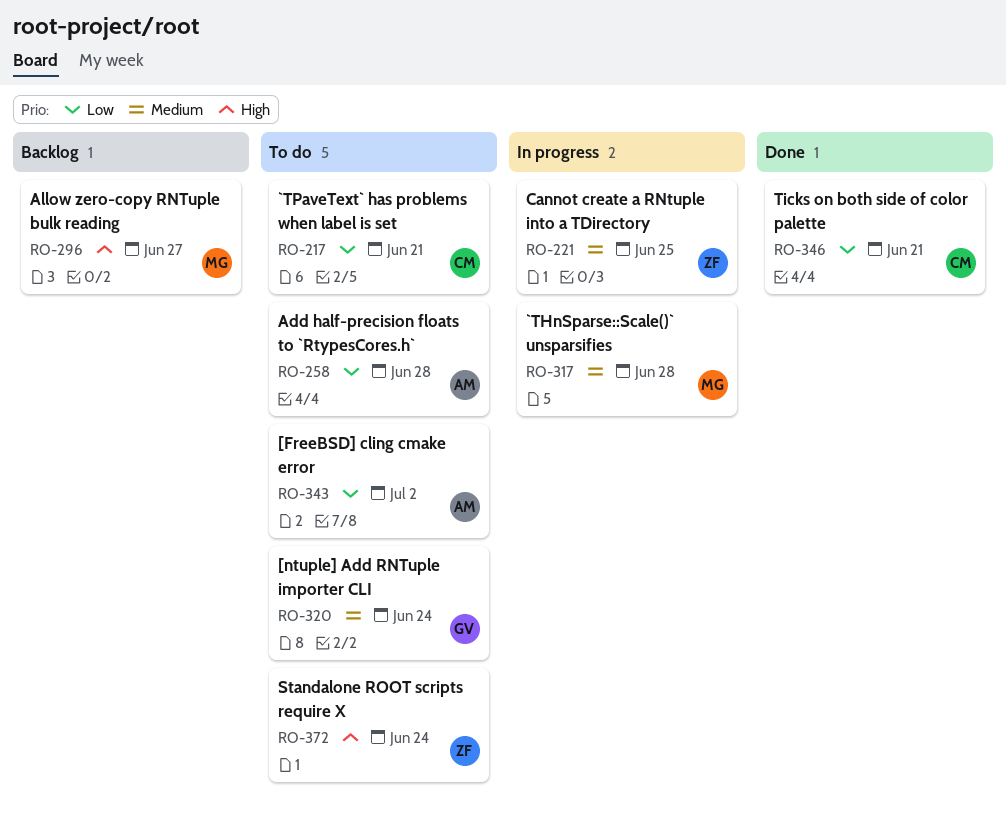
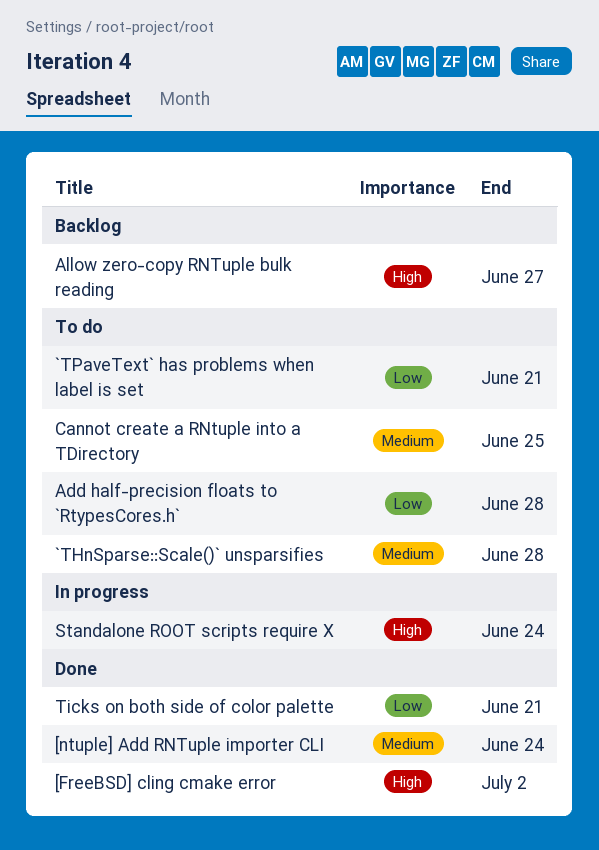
[FreeBSD] cling cmake error, status: To do -> Done
[FreeBSD] cling cmake error, priority: Low -> High
[ntuple] Add RNTuple importer CLI, status: To do -> Done
`THnSparse::Scale()` unsparsifies, status: In progress -> To do
Cannot create a RNtuple into a TDirectory, status: In progress -> To do
Standalone ROOT scripts require X, status: To do -> In progress

